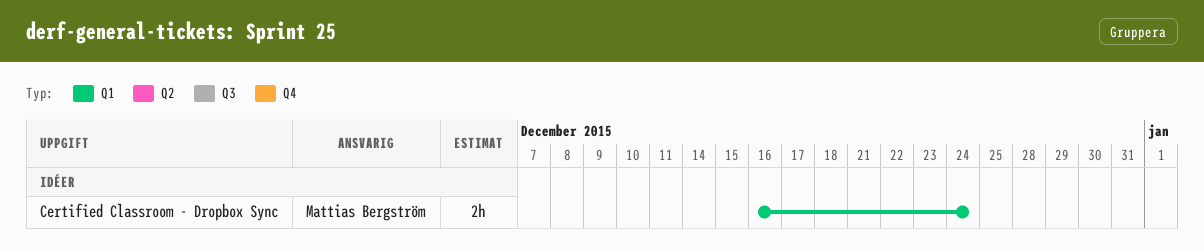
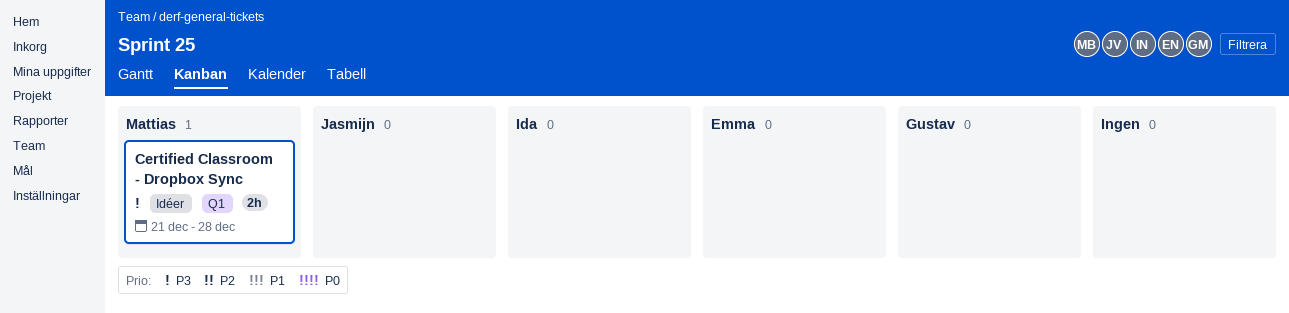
Certified Classroom - Dropbox Sync, start: Dec 16 -> Dec 21
Certified Classroom - Dropbox Sync, due: Dec 24 -> Dec 28

